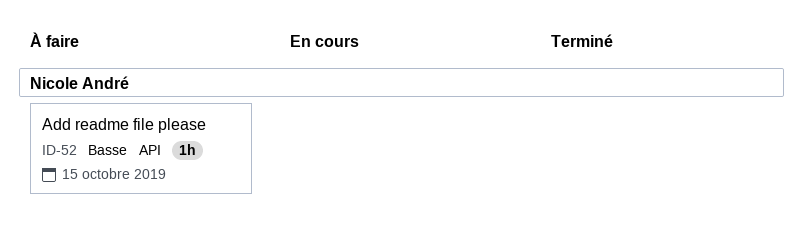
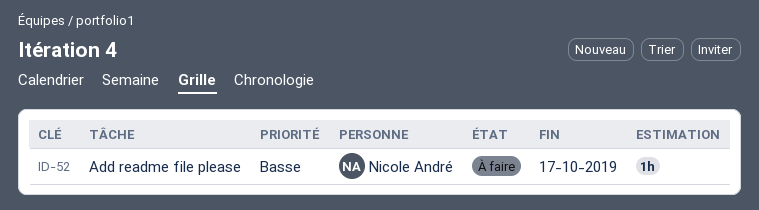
ID-52, due: Oct 15 -> Oct 17

